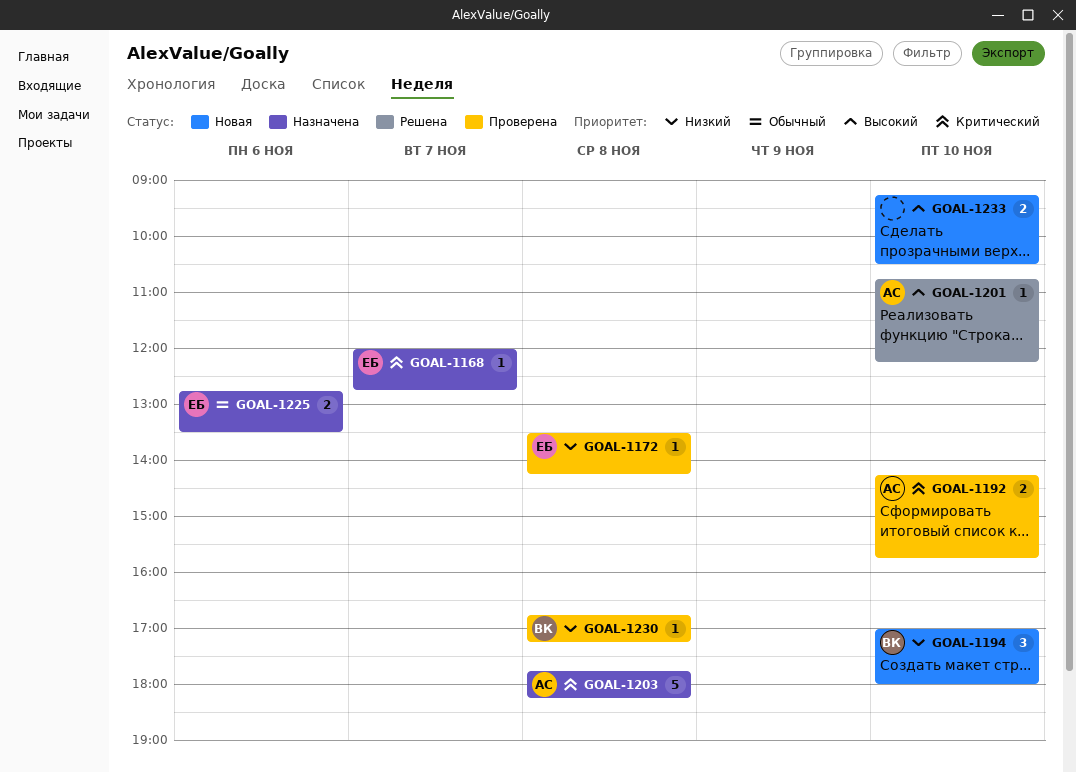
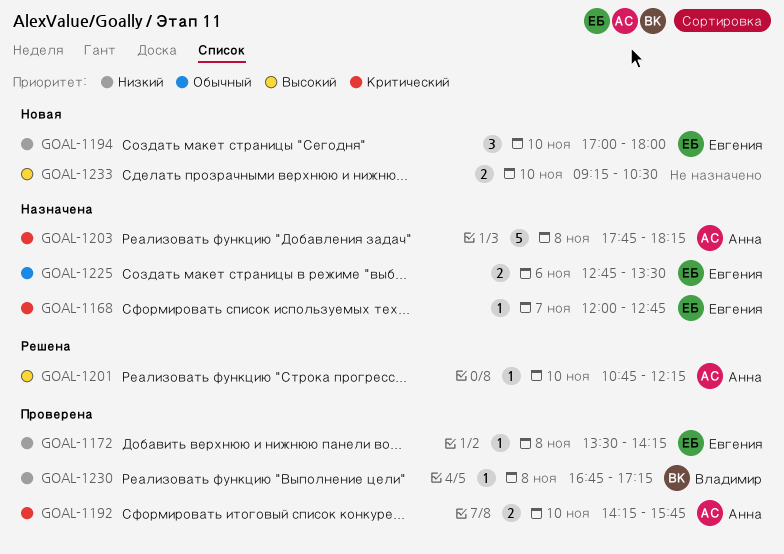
GOAL-1194, owner: Владимир -> Евгения

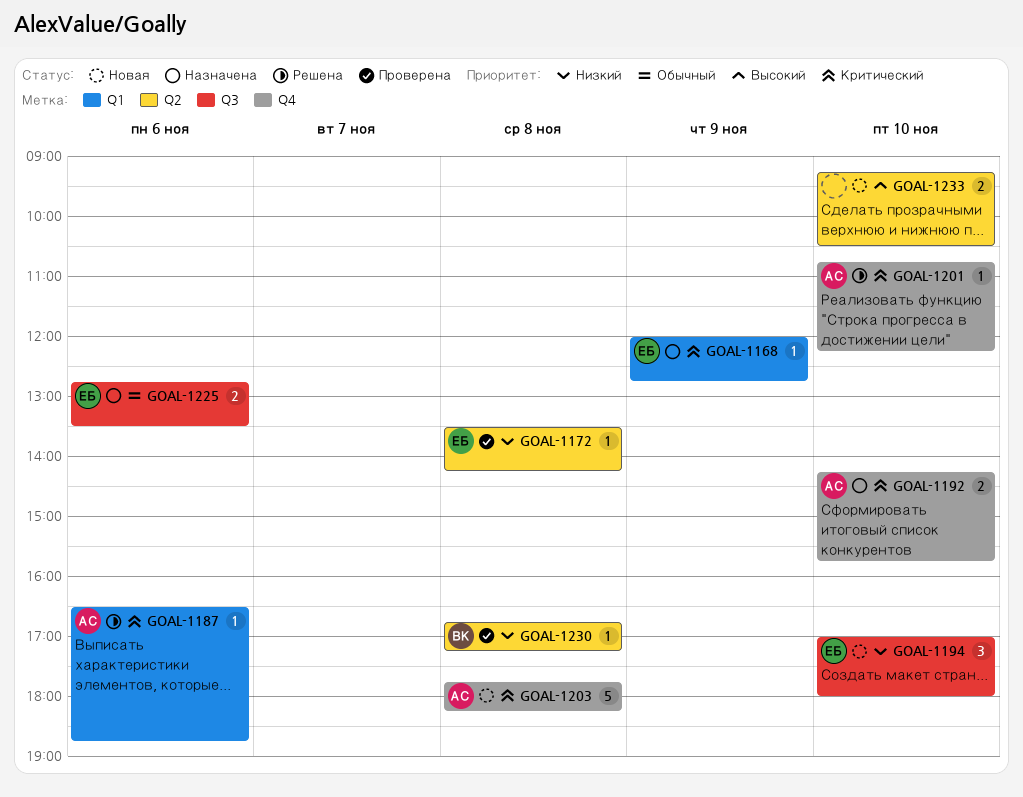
GOAL-1168, day: Nov 7 -> Nov 9
GOAL-1187: none -> present
GOAL-1192, status: Проверена -> Назначена
GOAL-1201, priority: Высокий -> Критический
GOAL-1203, status: Назначена -> Новая

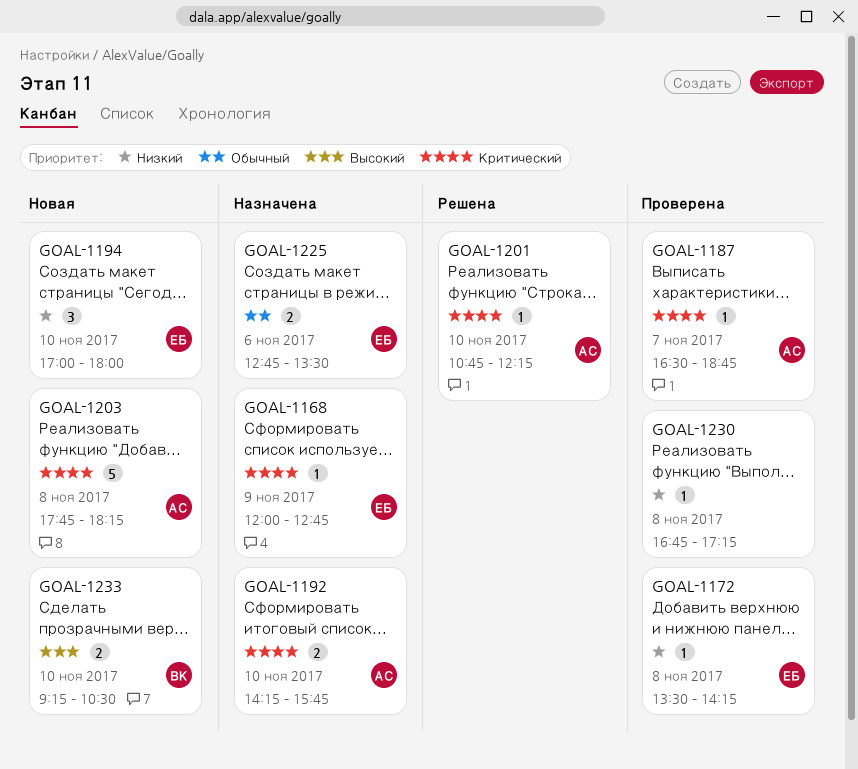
GOAL-1187, status: Решена -> Проверена
GOAL-1187, day: Nov 6 -> Nov 7
GOAL-1230, owner: ВК -> none
GOAL-1233, owner: none -> ВК

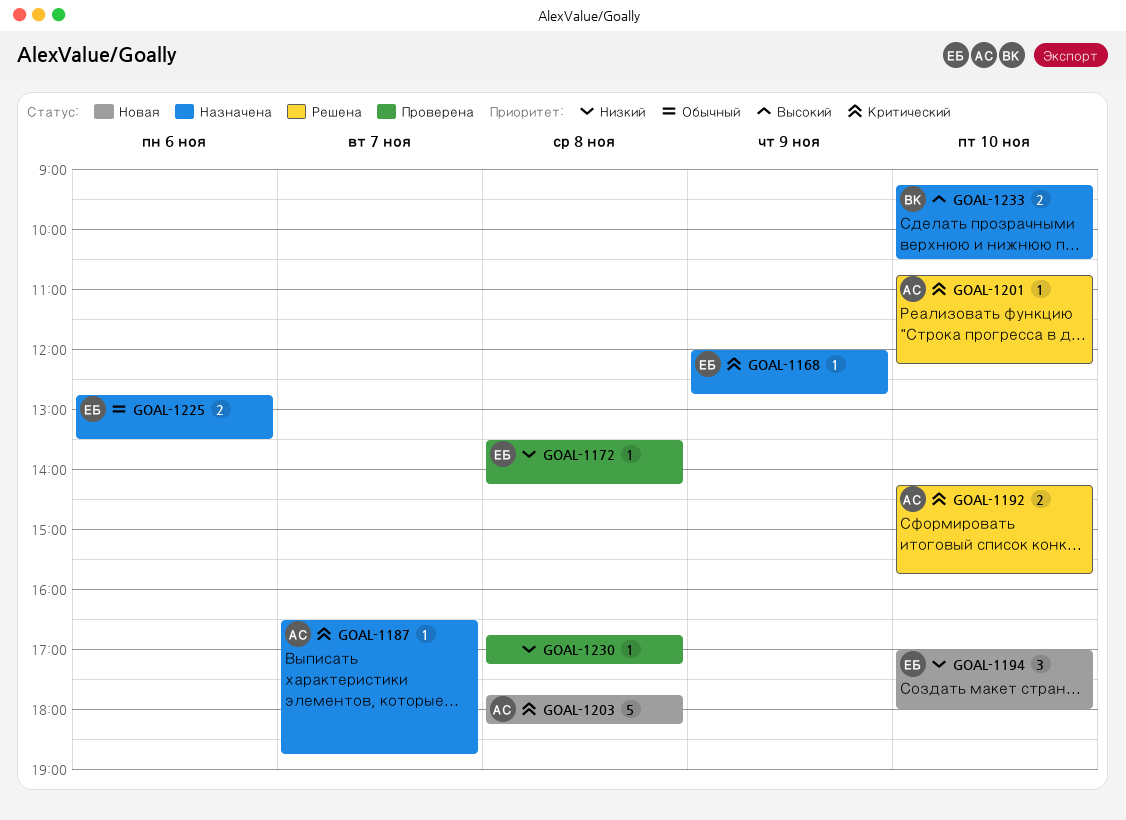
GOAL-1187, status: Проверена -> Назначена
GOAL-1192, status: Назначена -> Решена
GOAL-1233, status: Новая -> Назначена

